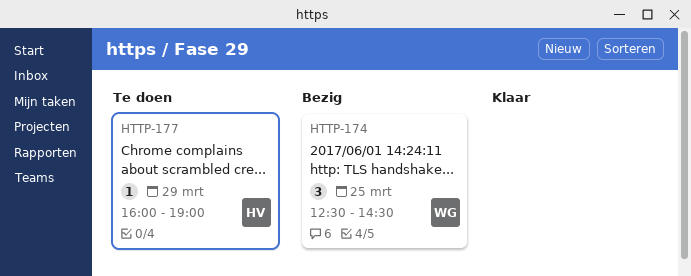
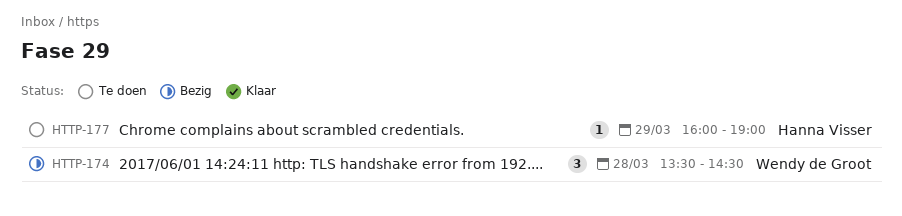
HTTP-174, day: Mar 25 -> Mar 28
HTTP-174, begins: 12:30 -> 13:30

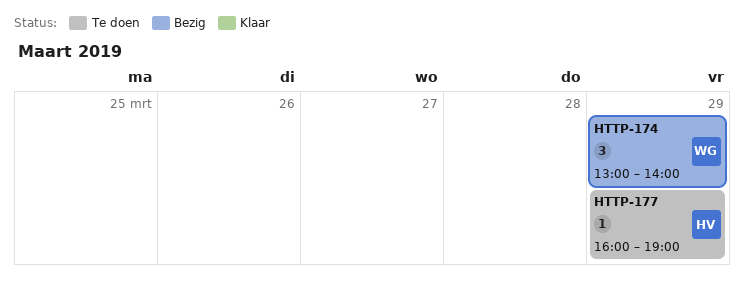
HTTP-174, day: Mar 28 -> Mar 29
HTTP-174, begins: 13:30 -> 13:00
HTTP-174, ends: 14:30 -> 14:00

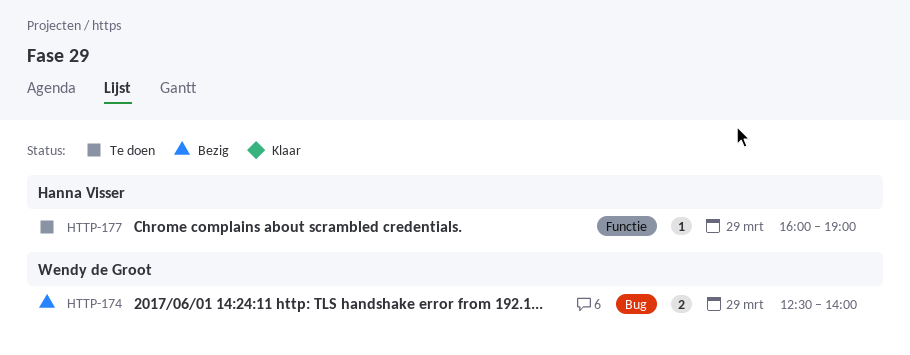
HTTP-174, estimate: 3 -> 2
HTTP-174, begins: 13:00 -> 12:30

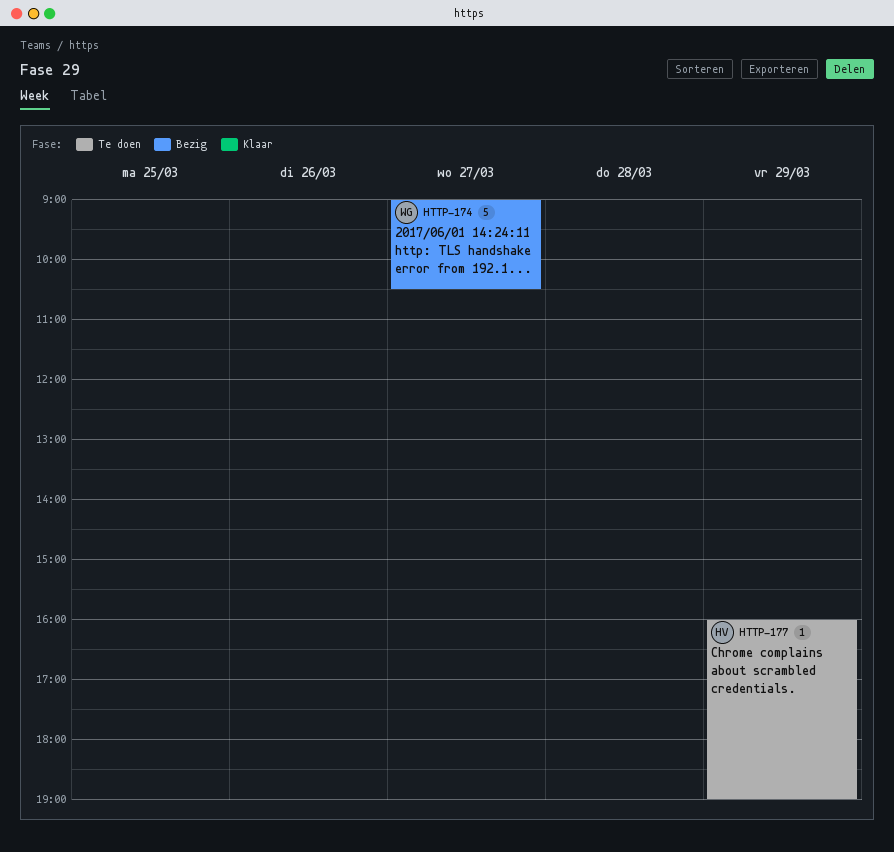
HTTP-174, estimate: 2 -> 5
HTTP-174, day: Mar 29 -> Mar 27
HTTP-174, begins: 12:30 -> 09:00
HTTP-174, ends: 14:00 -> 10:30

